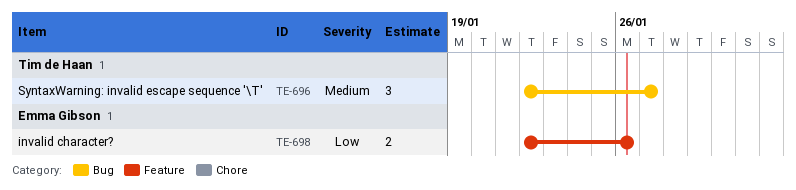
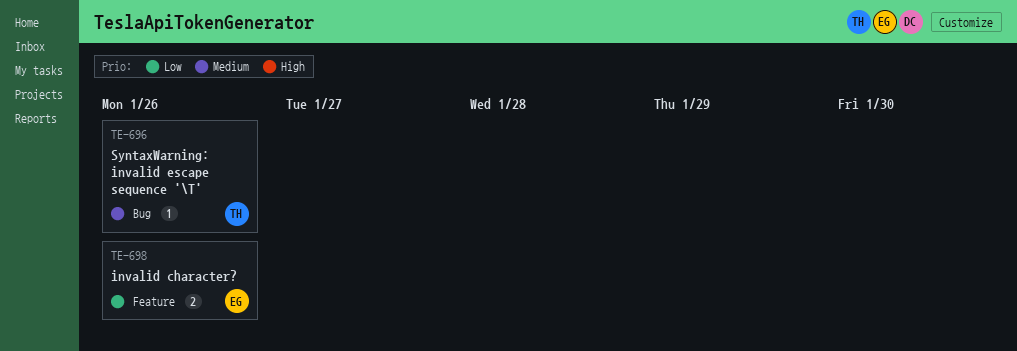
TE-696, estimate: 3 -> 1
TE-696, due: Jan 27 -> Jan 26

